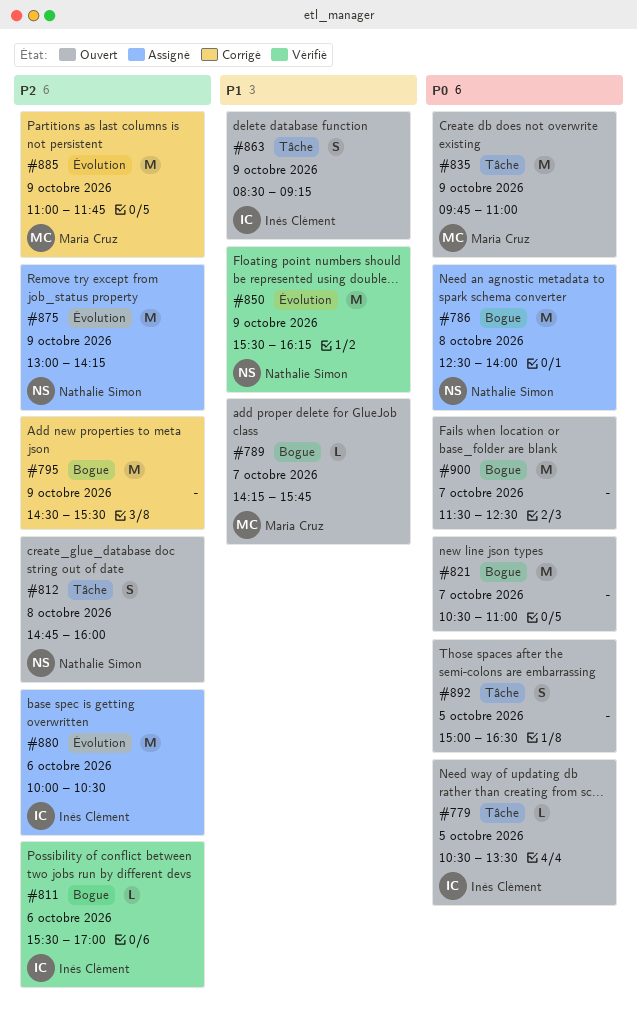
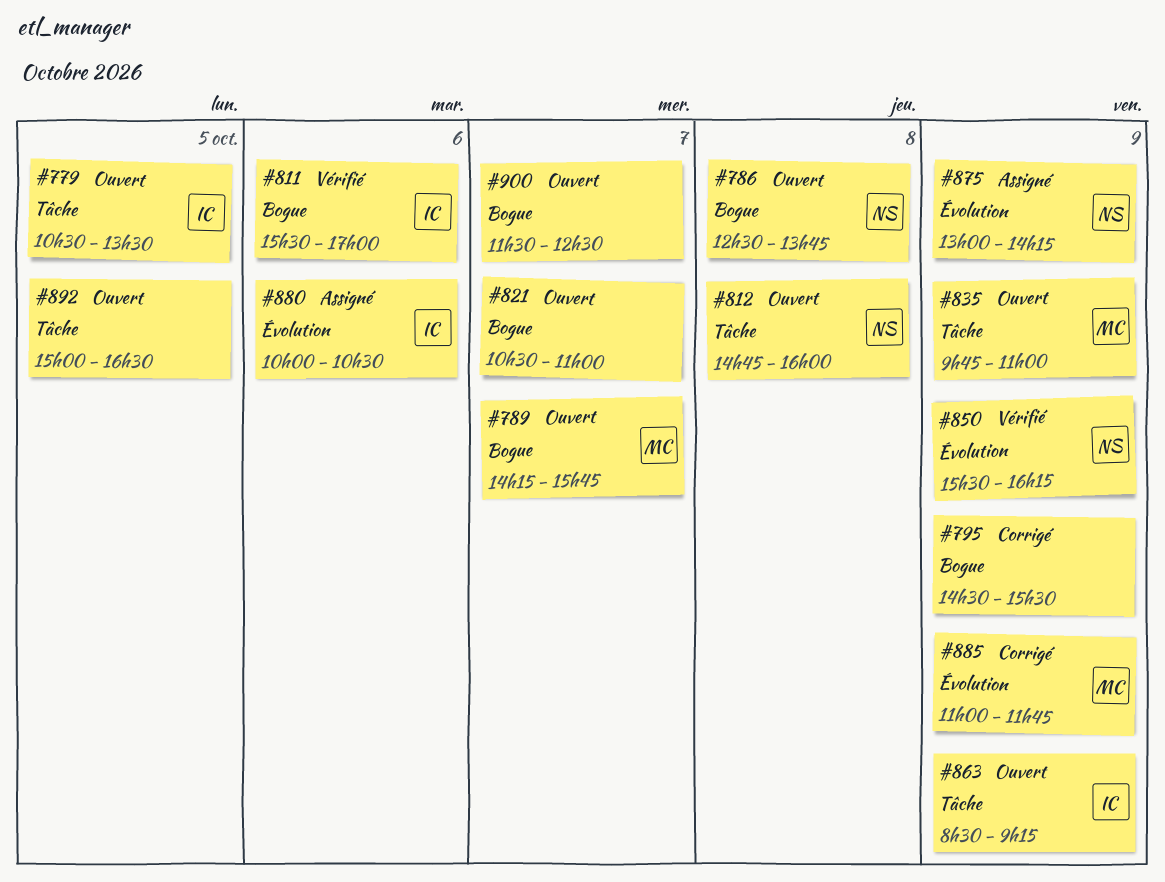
#786, status: Assigné -> Ouvert
#786, ends: 14:00 -> 13:45

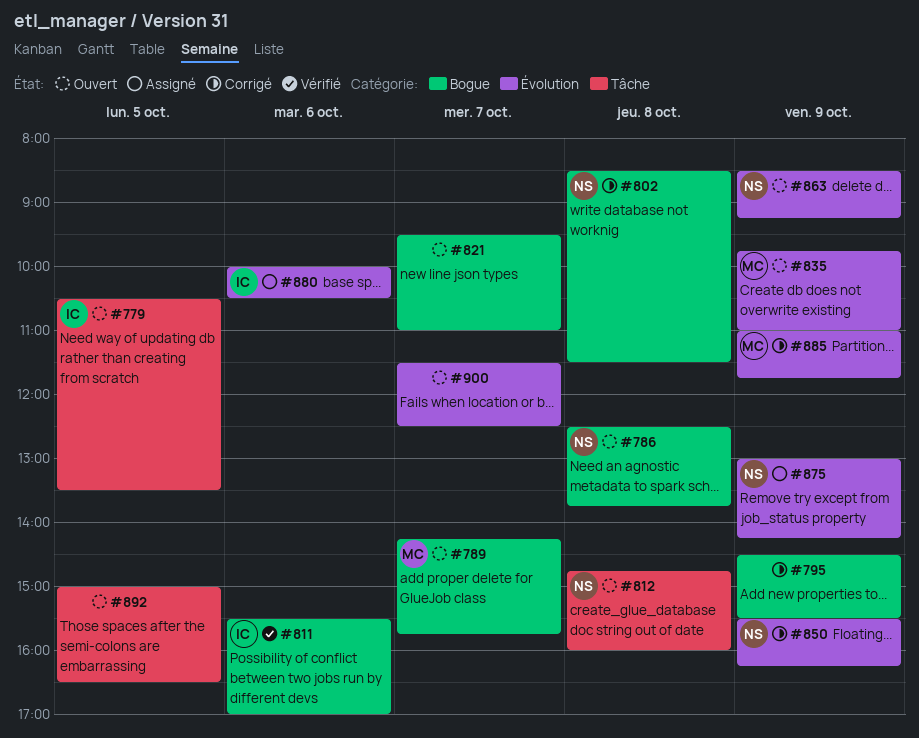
#802: none -> present
#821, begins: 10:30 -> 09:30
#835, label: Tâche -> Évolution
#850, status: Vérifié -> Corrigé
#863, owner: IC -> NS
#863, label: Tâche -> Évolution
#900, label: Bogue -> Évolution

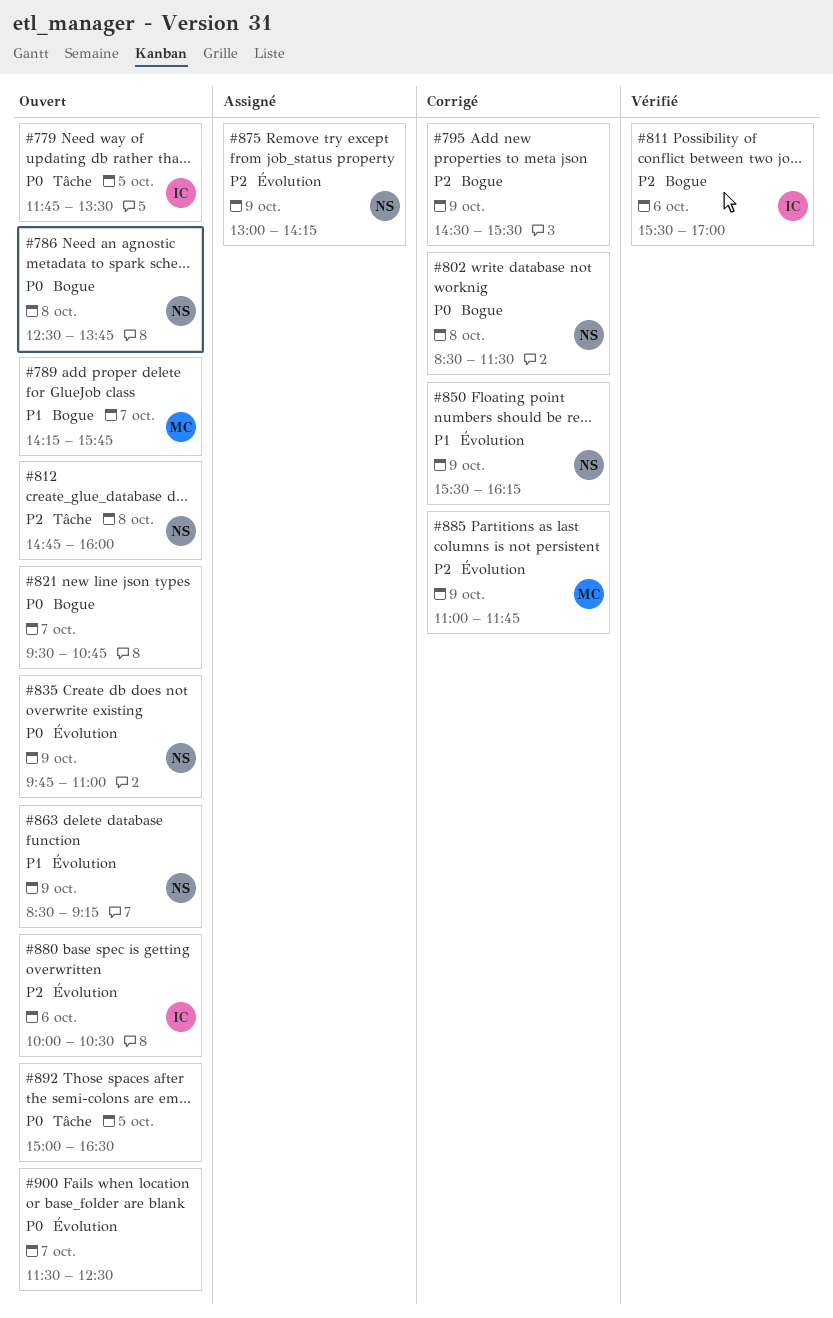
#779, begins: 10:30 -> 11:45
#821, ends: 11:00 -> 10:45
#835, owner: MC -> NS
#880, status: Assigné -> Ouvert

